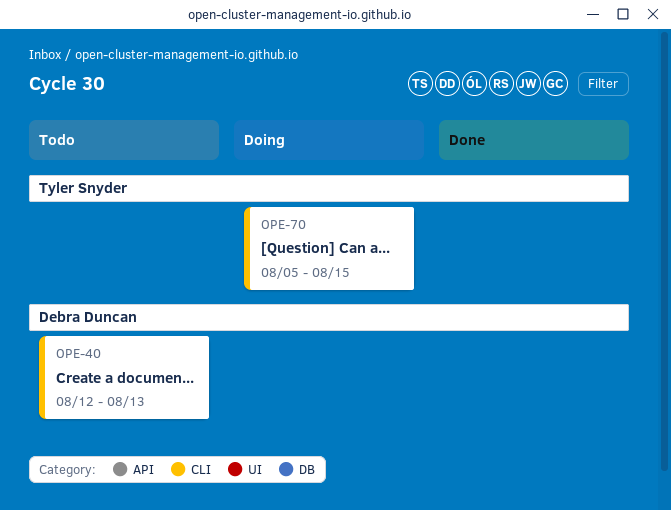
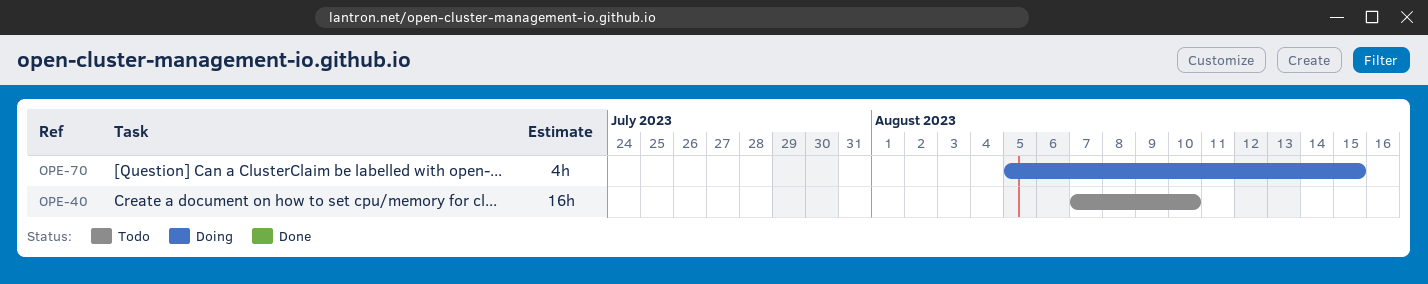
OPE-40, start: Aug 12 -> Aug 7
OPE-40, due: Aug 13 -> Aug 10

